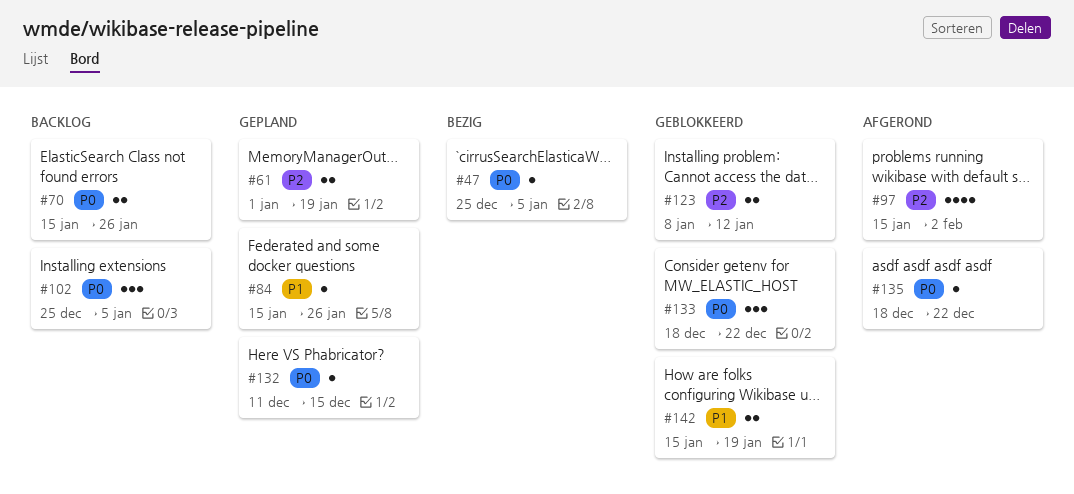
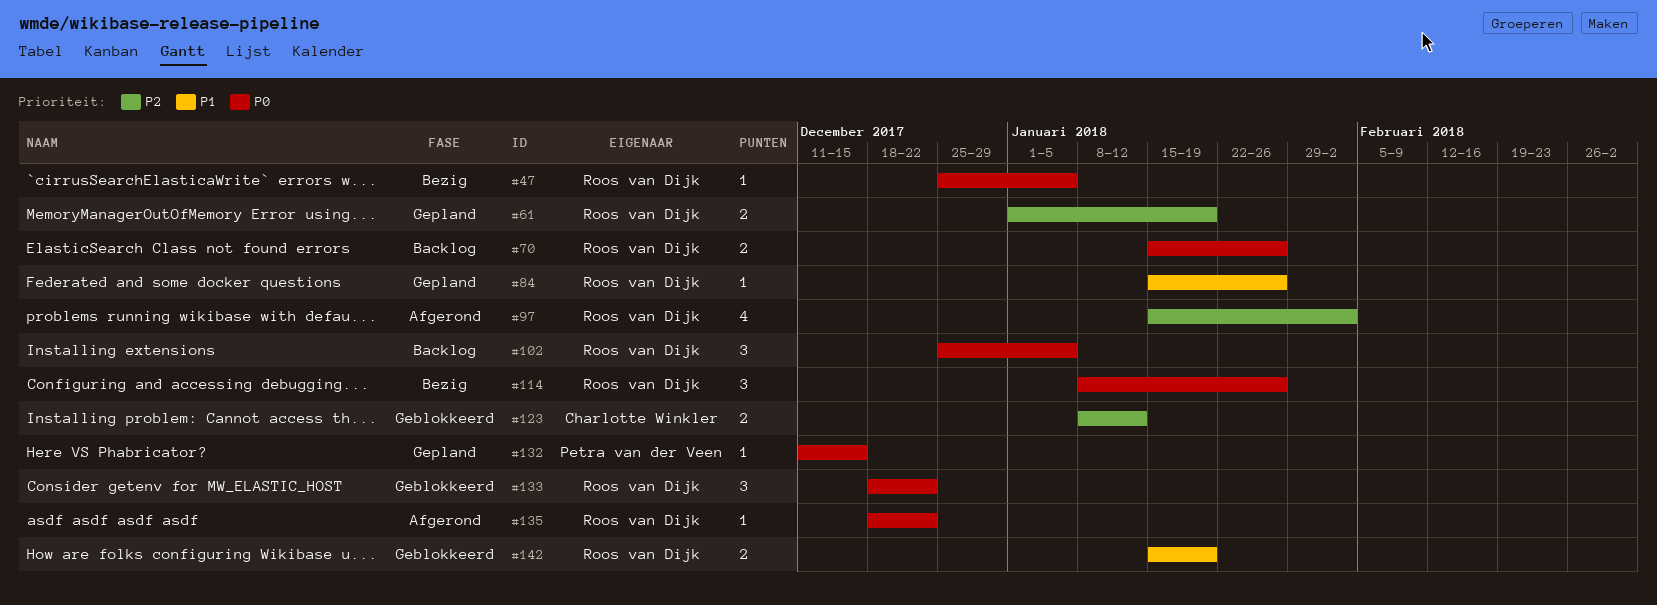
#114: none -> present

